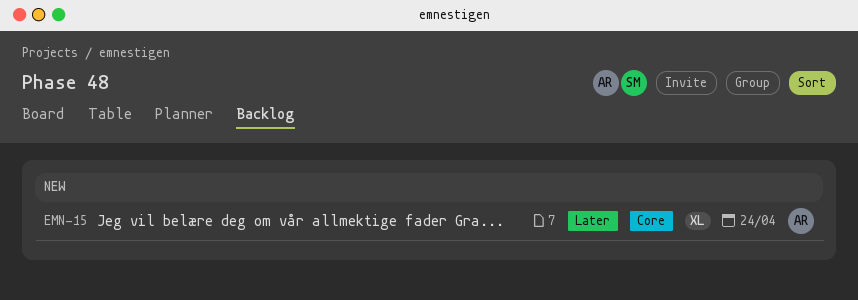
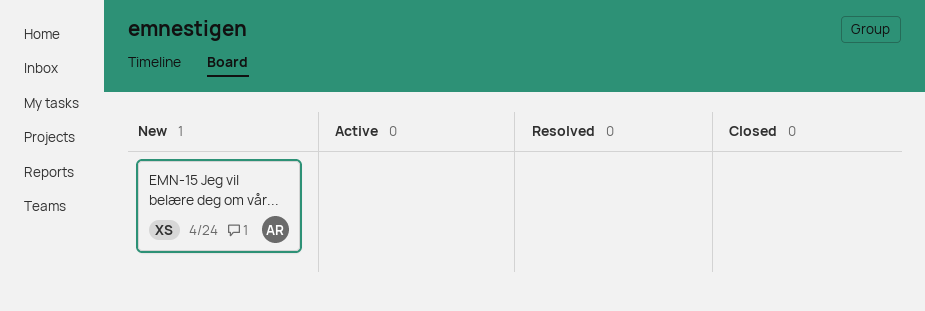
EMN-15, estimate: XL -> XS

